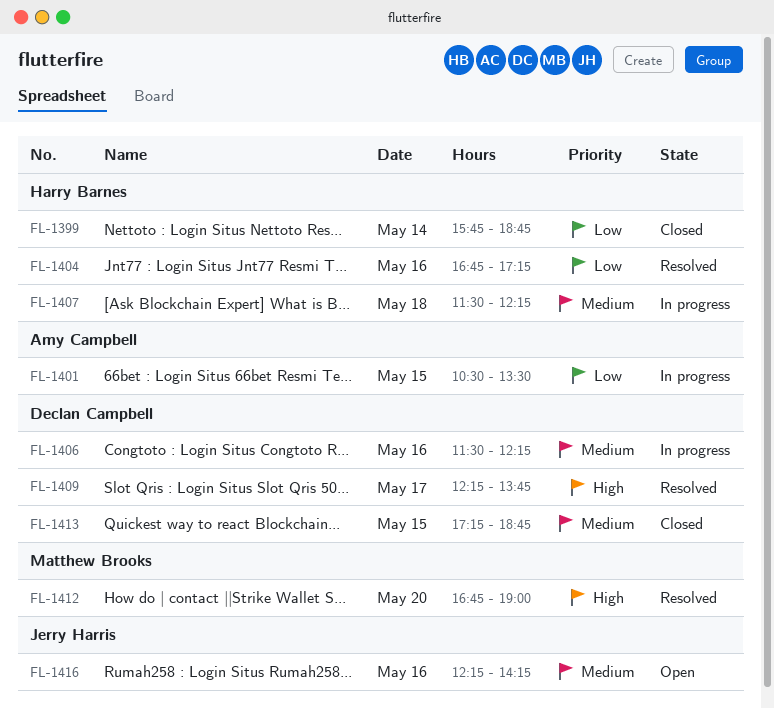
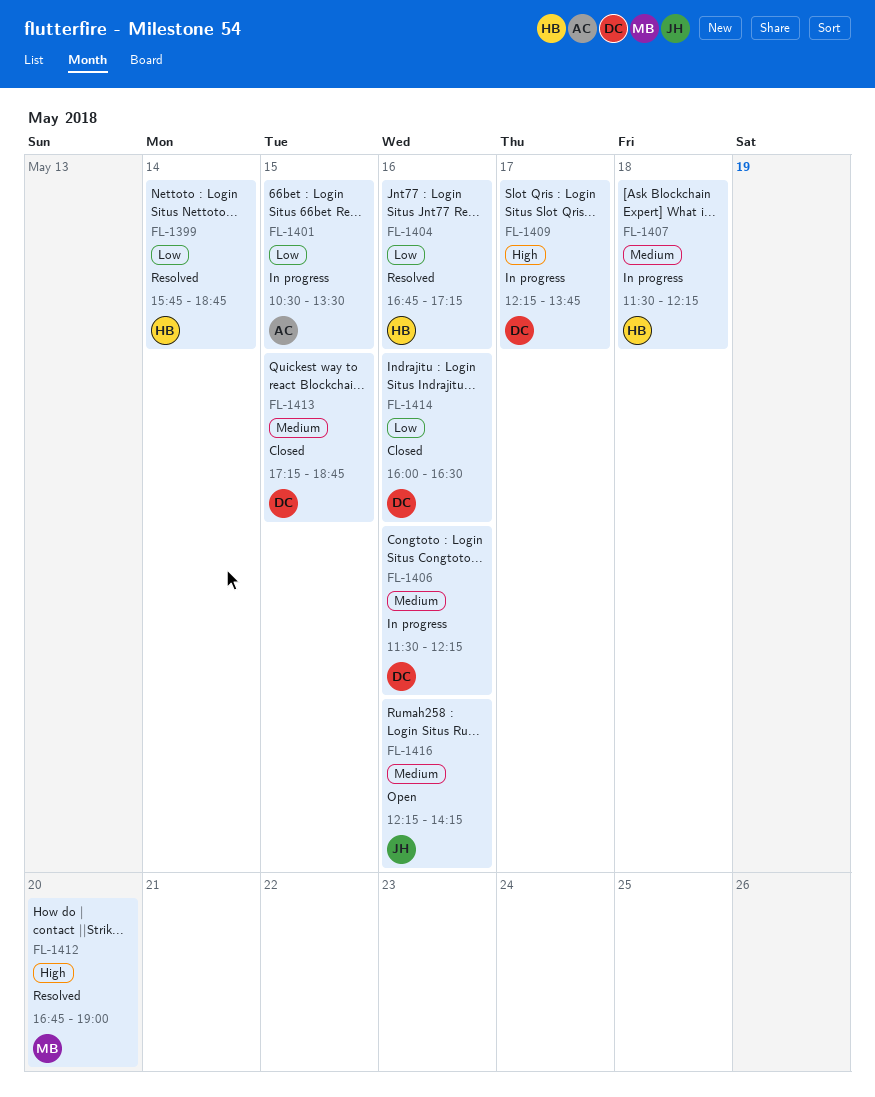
FL-1399, status: Closed -> Resolved
FL-1409, status: Resolved -> In progress
FL-1414: none -> present

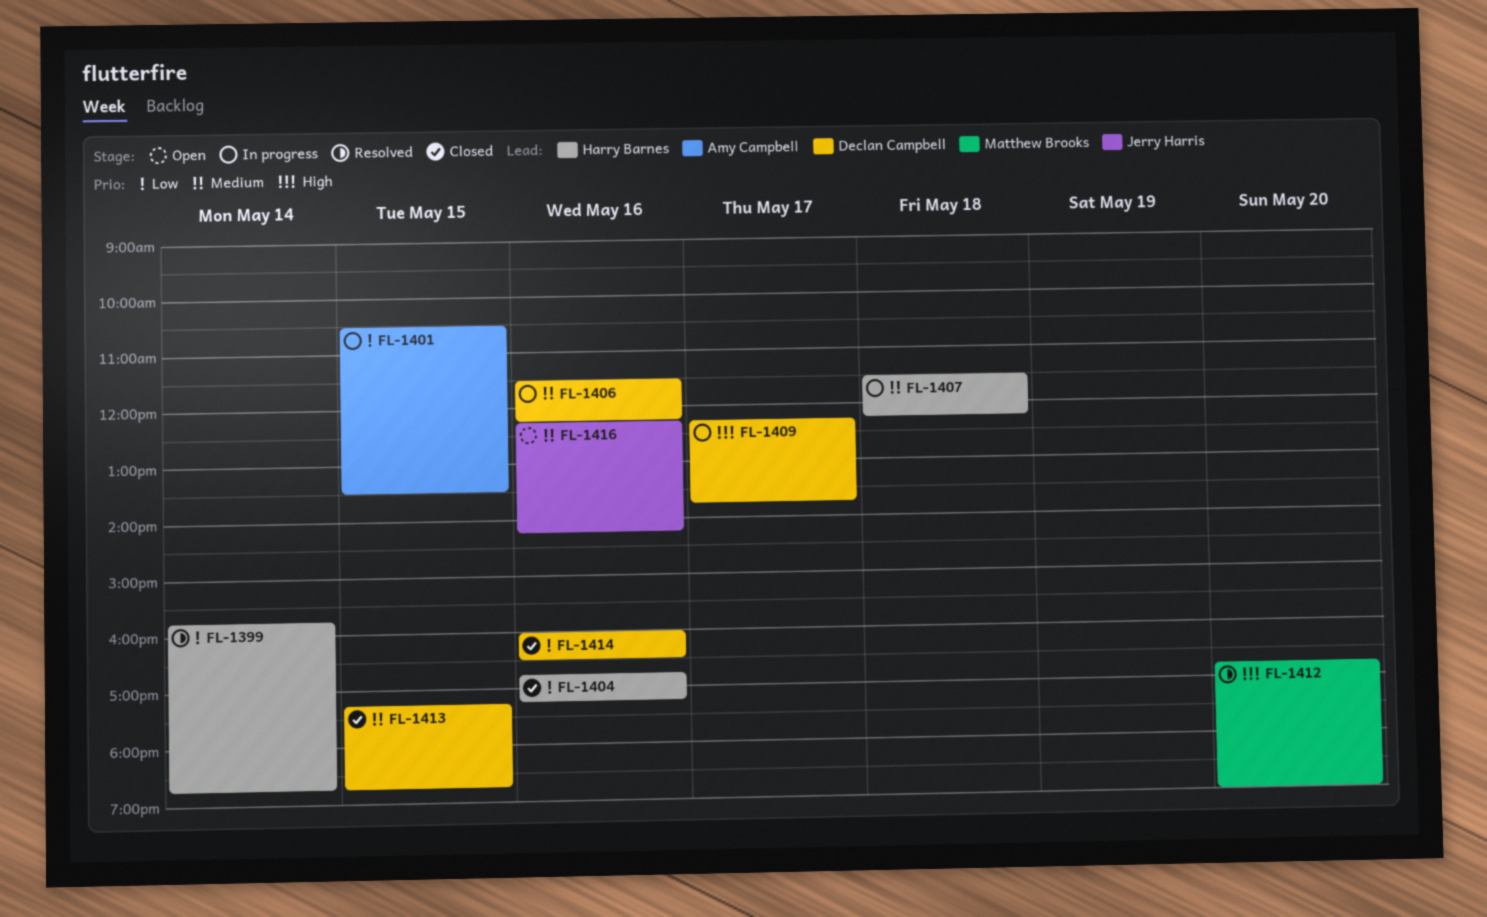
FL-1404, status: Resolved -> Closed

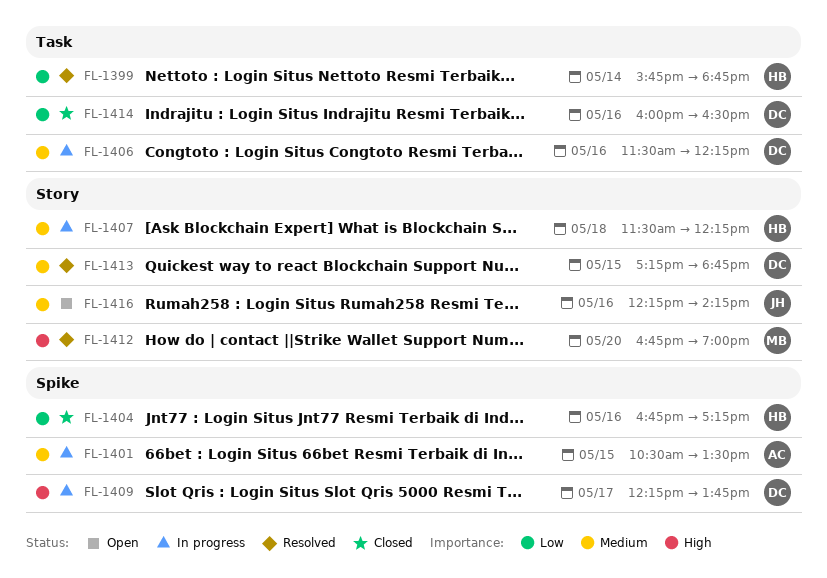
FL-1401, priority: Low -> Medium
FL-1413, status: Closed -> Resolved

